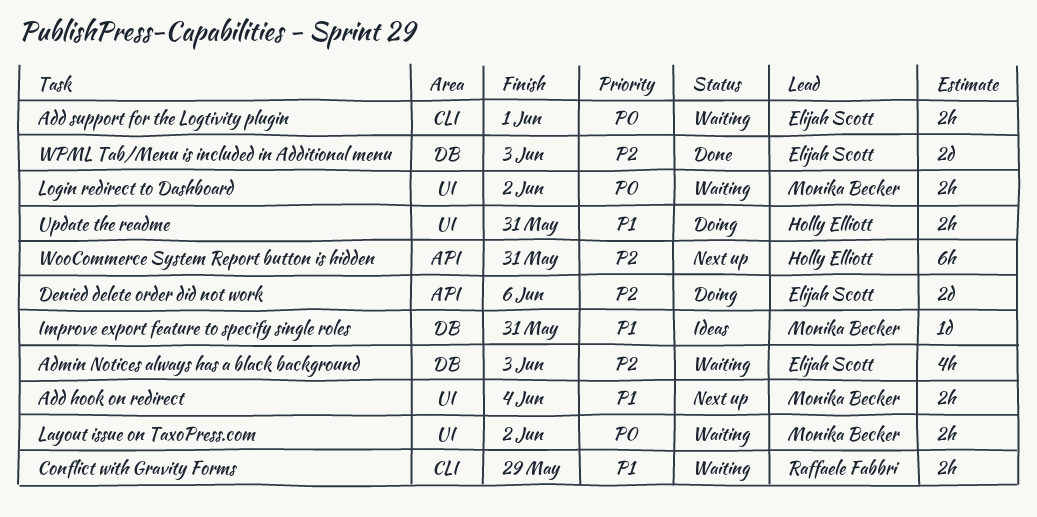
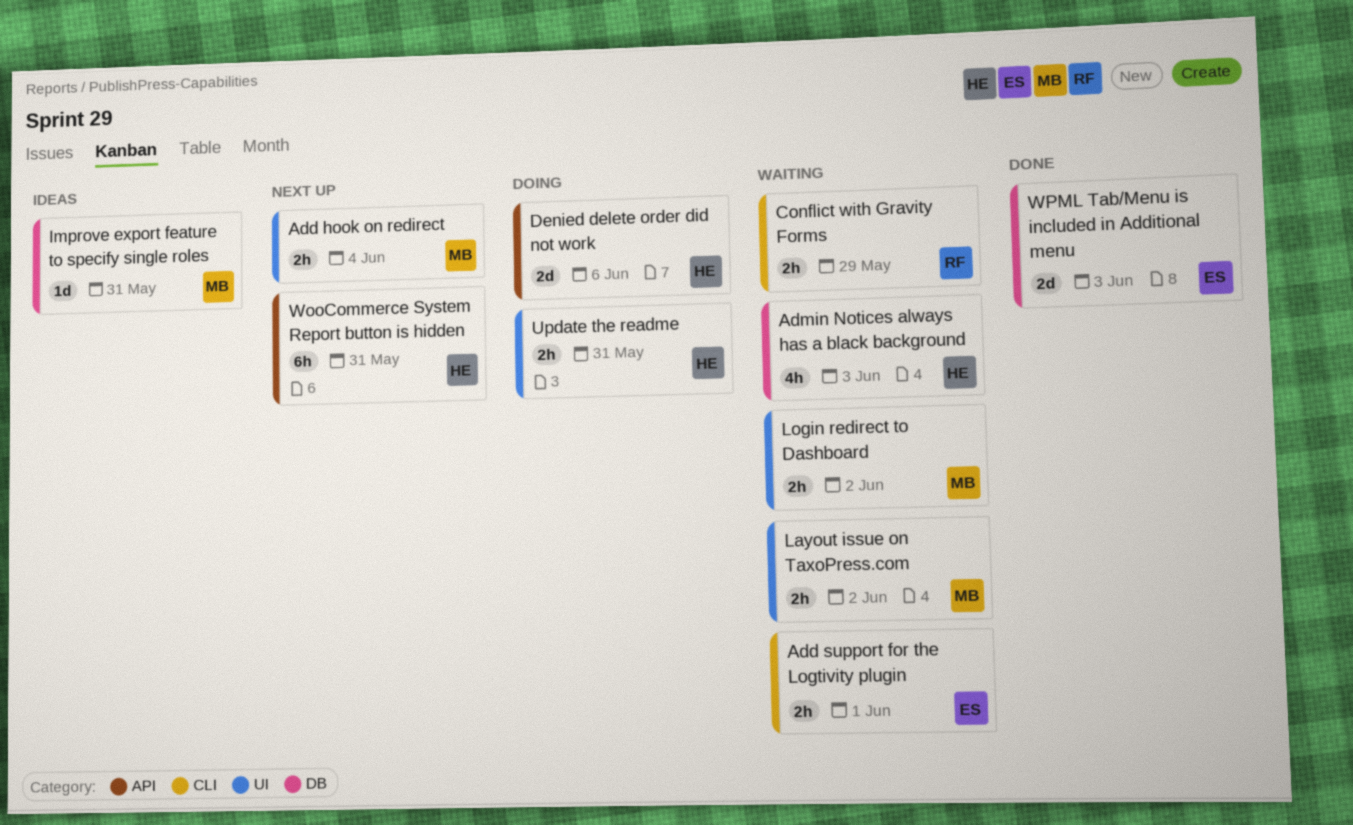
Admin Notices always has a black background, owner: Elijah Scott -> Holly Elliott
Denied delete order did not work, owner: Elijah Scott -> Holly Elliott

